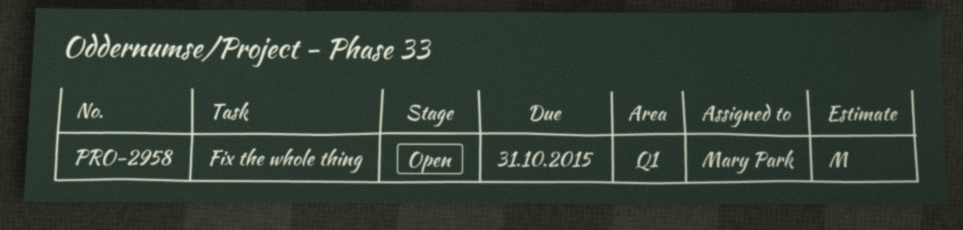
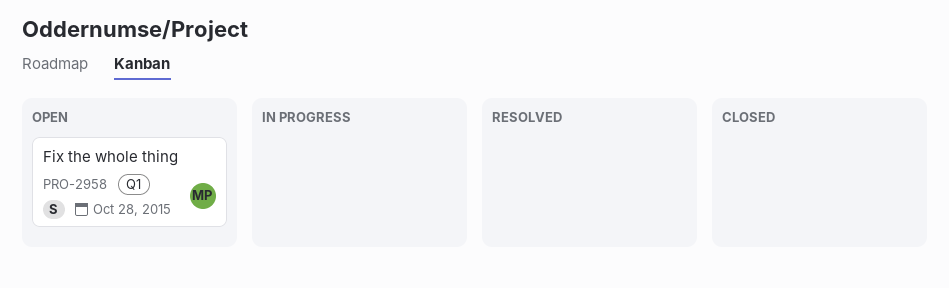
PRO-2958, estimate: M -> S
PRO-2958, due: Oct 31 -> Oct 28

